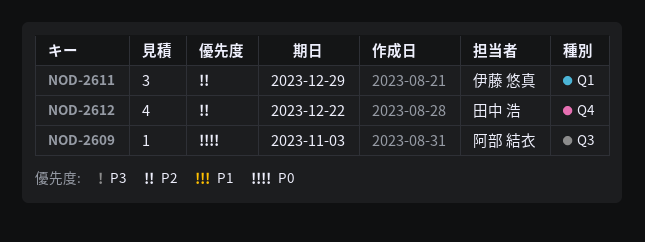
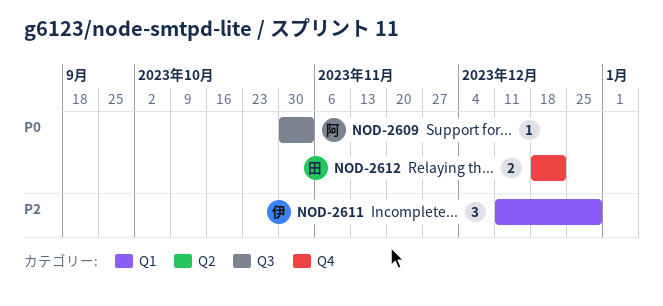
NOD-2612, priority: P2 -> P0
NOD-2612, estimate: 4 -> 2

